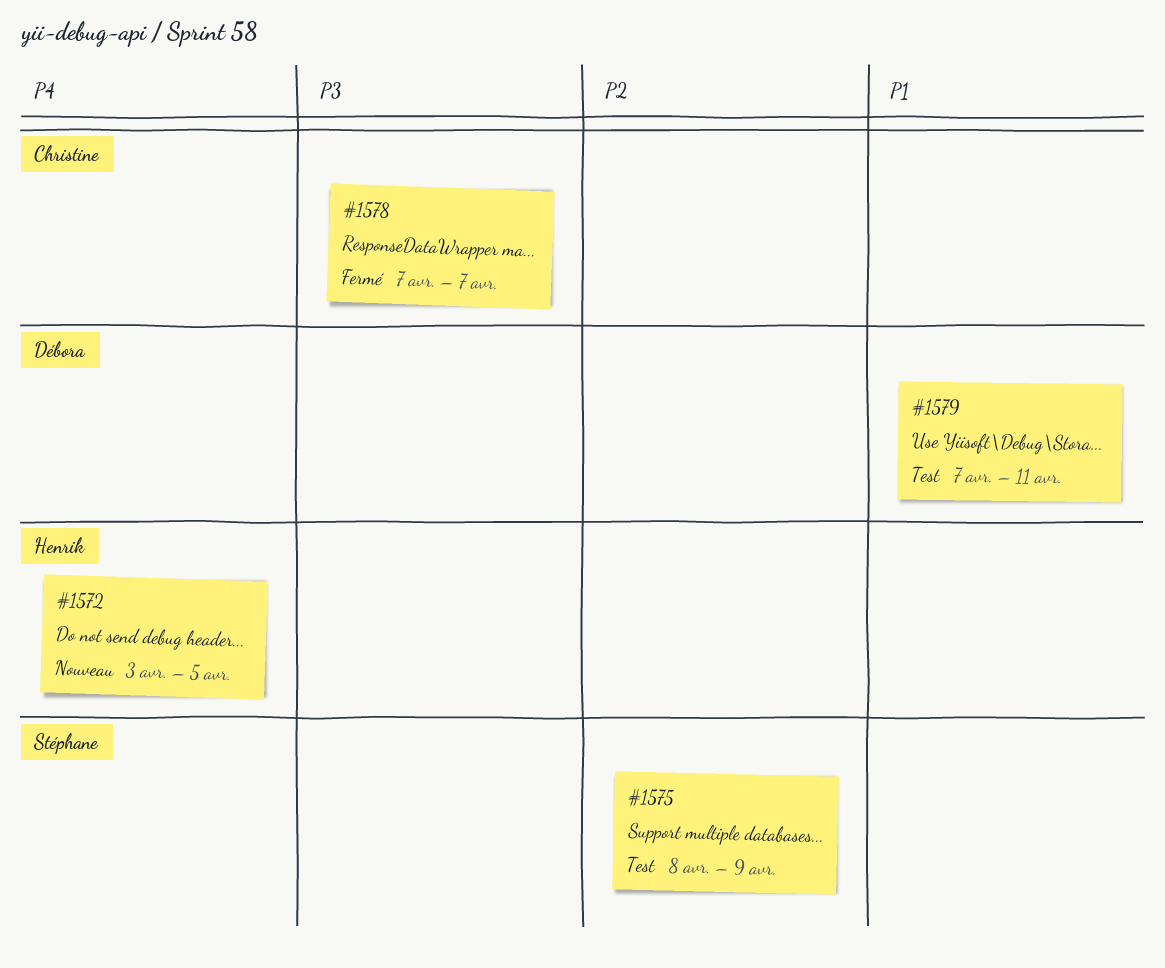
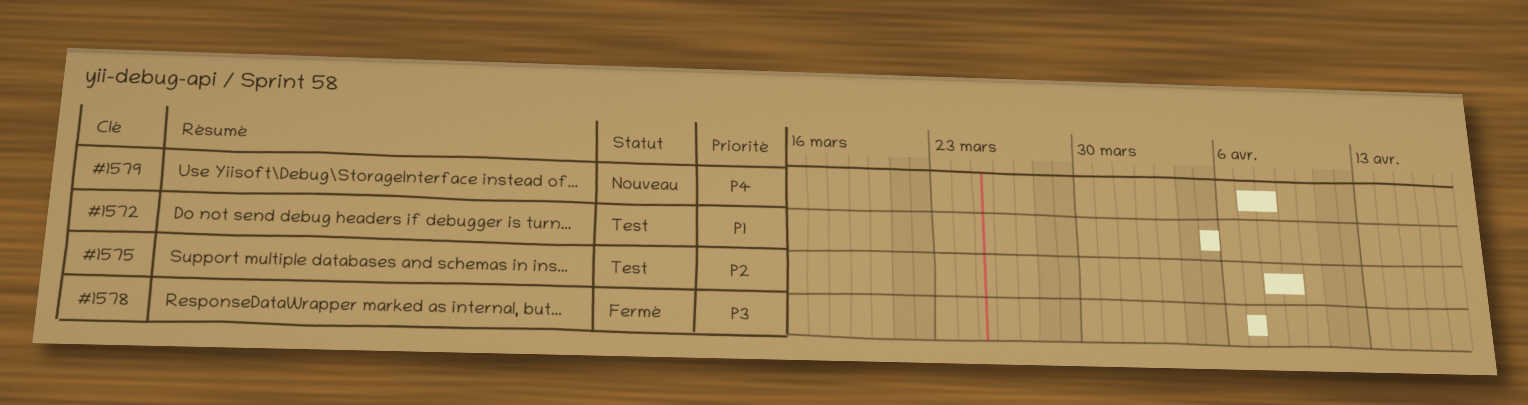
#1572, status: Nouveau -> Test
#1572, priority: P4 -> P1
#1572, start: Apr 3 -> Apr 5
#1579, status: Test -> Nouveau
#1579, priority: P1 -> P4
#1579, due: Apr 11 -> Apr 8

